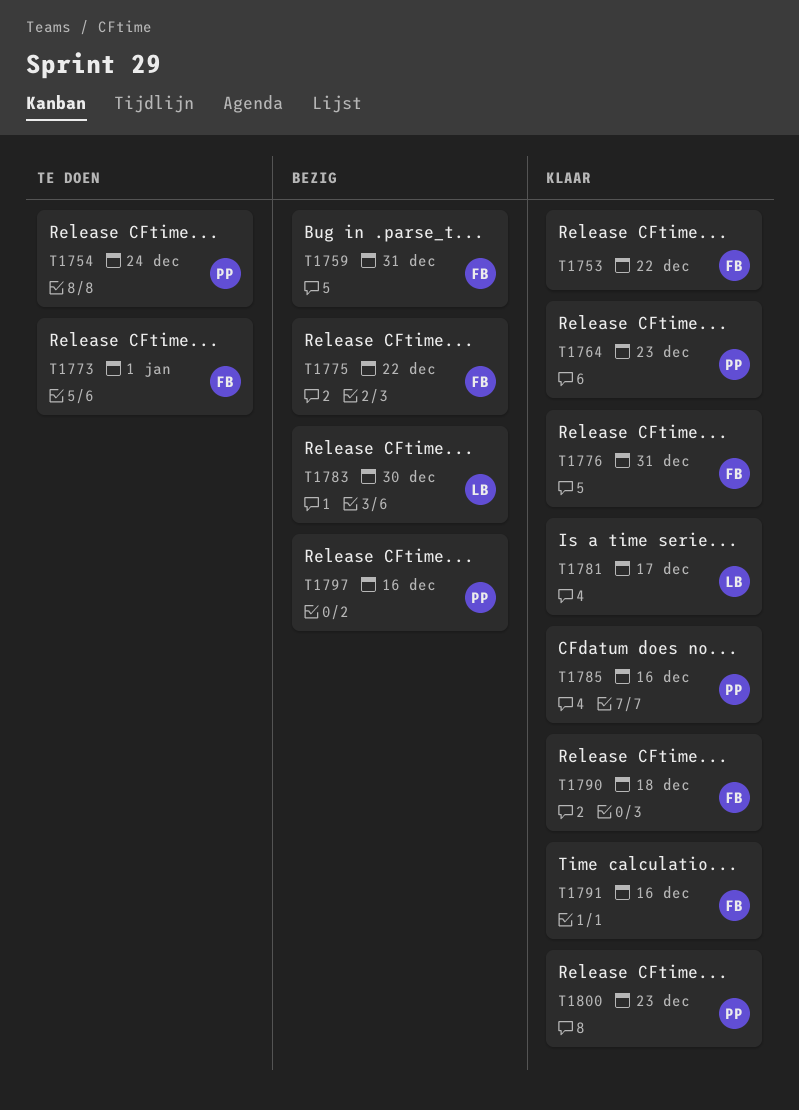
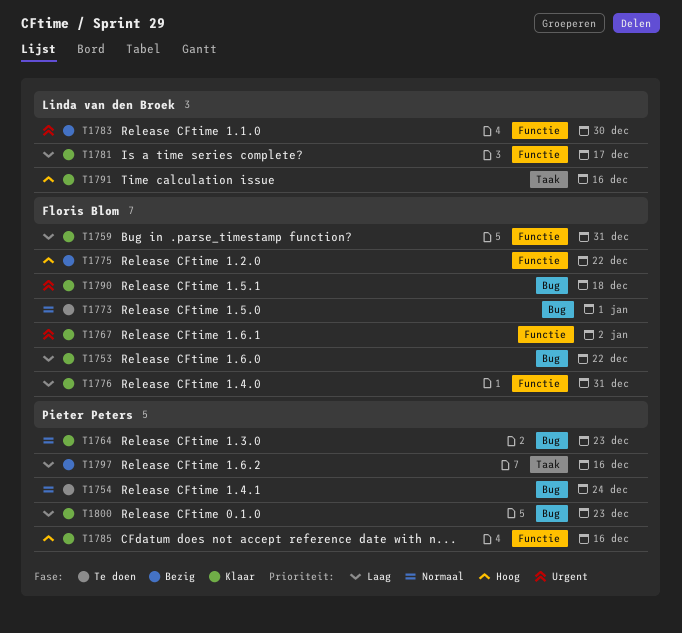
T1759, status: Bezig -> Klaar
T1767: none -> present
T1791, owner: Floris Blom -> Linda van den Broek

